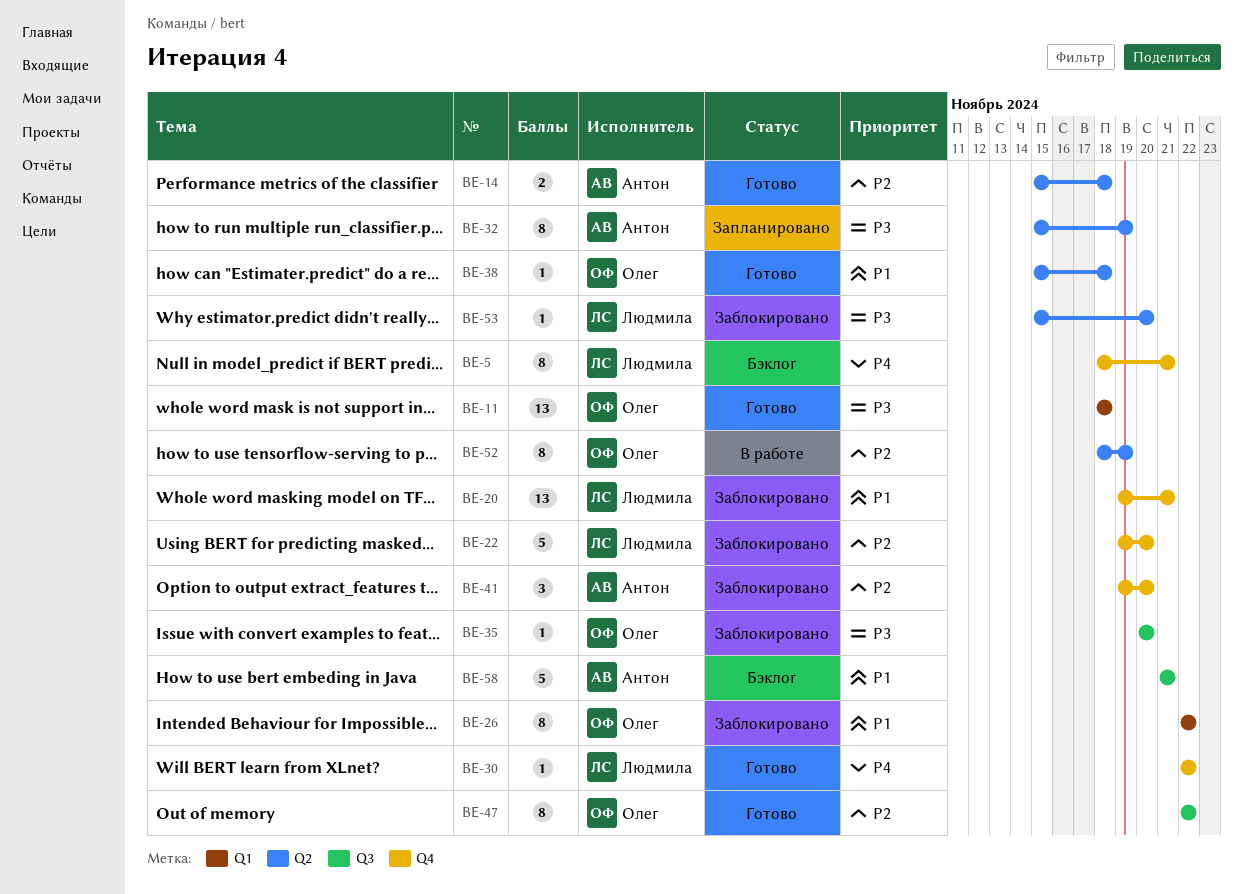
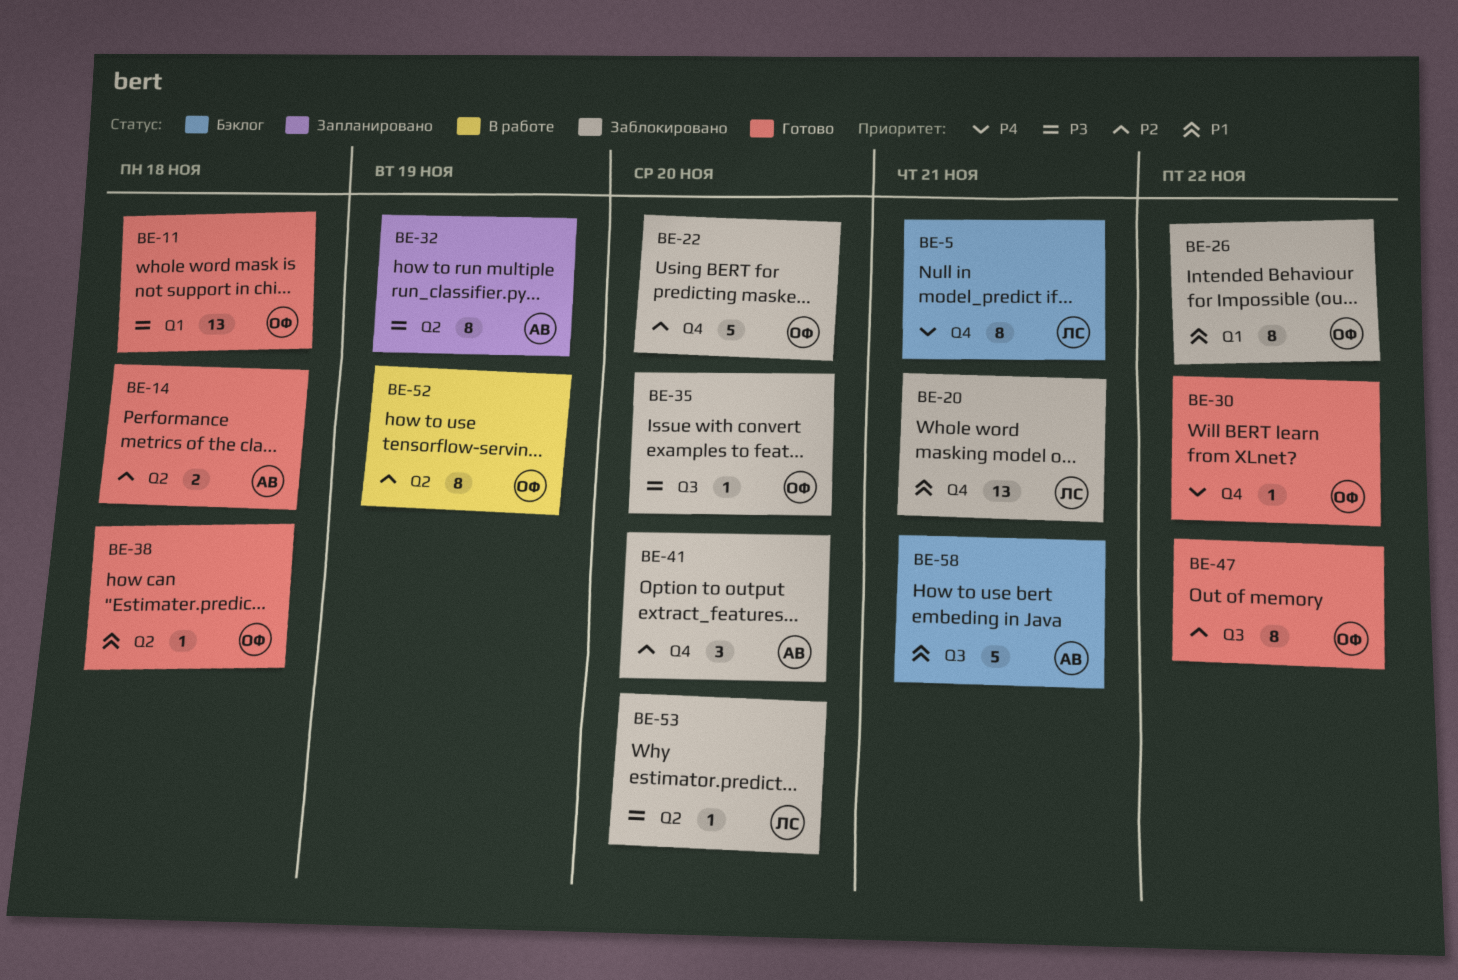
BE-22, owner: Людмила -> Олег
BE-30, owner: Людмила -> Олег

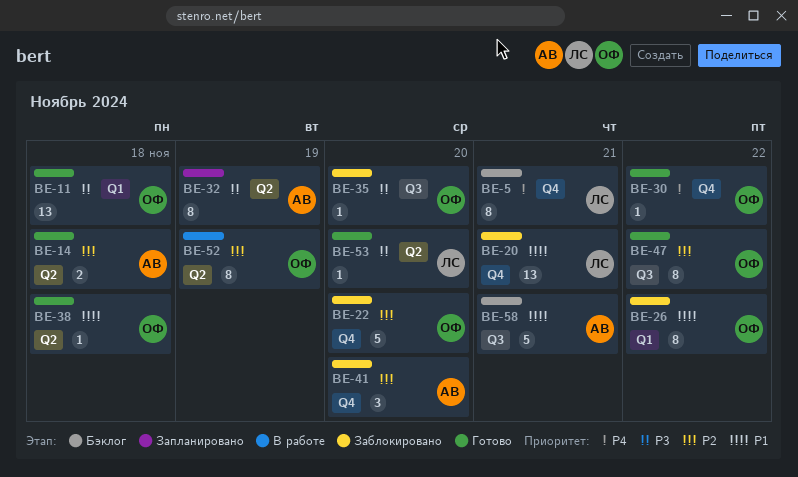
BE-53, status: Заблокировано -> Готово

